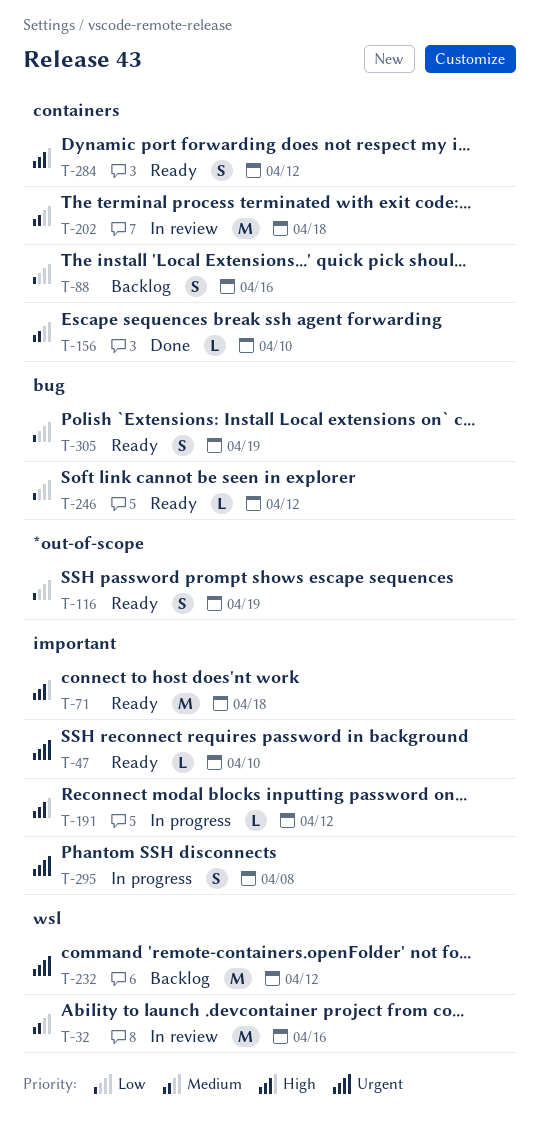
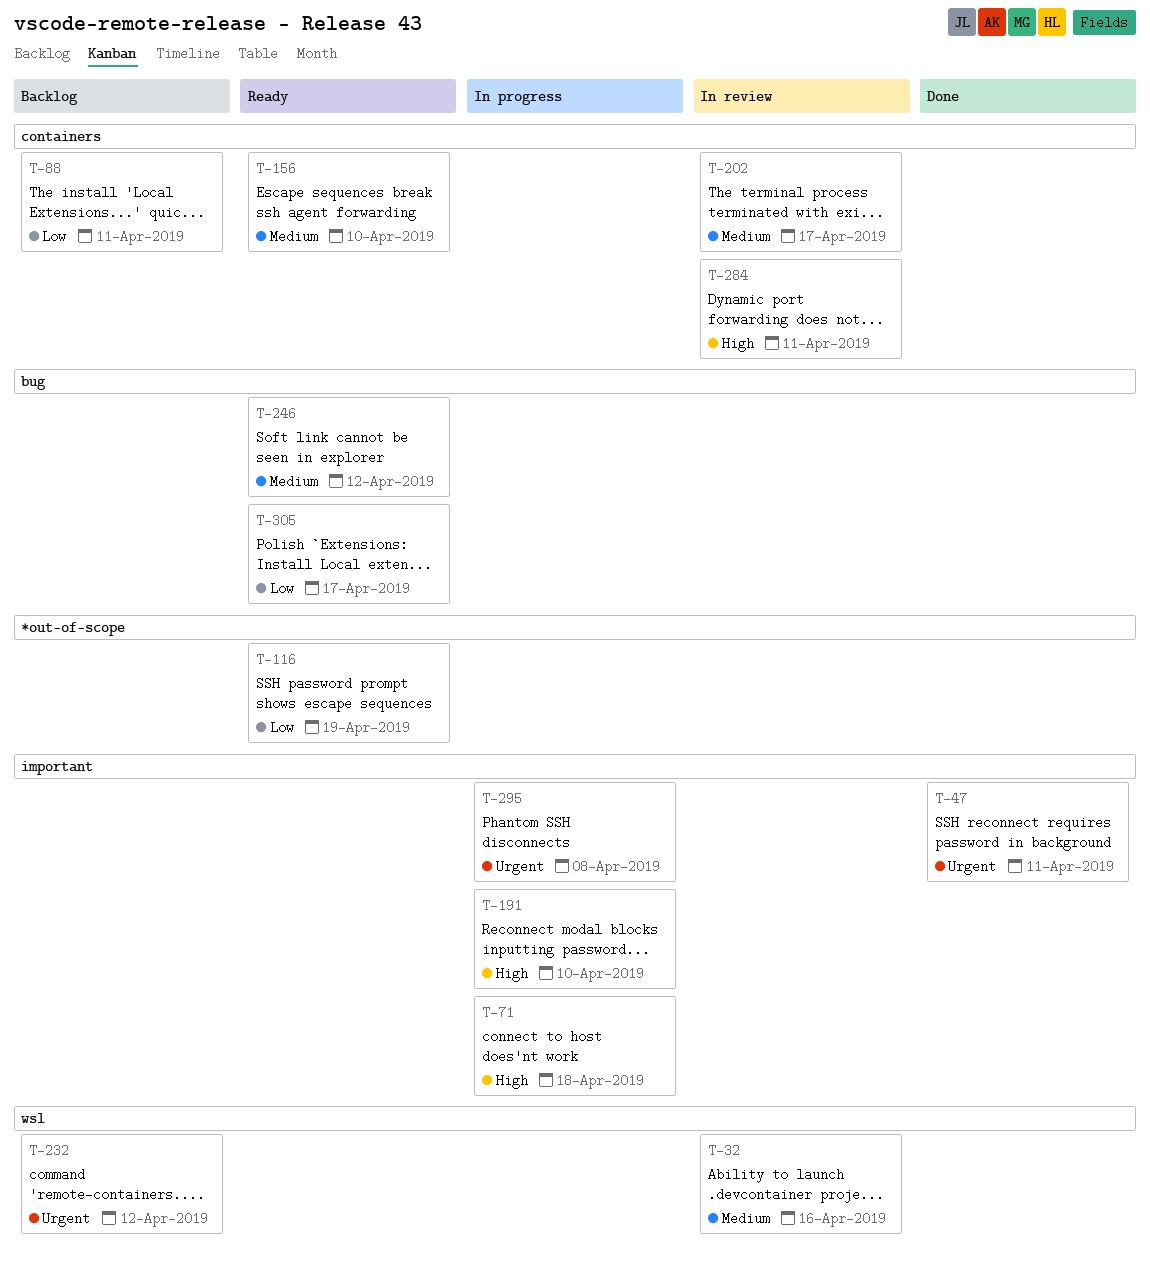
T-47, status: Ready -> Done
T-47, due: Apr 10 -> Apr 11
T-71, status: Ready -> In progress
T-88, due: Apr 16 -> Apr 11
T-156, status: Done -> Ready
T-191, due: Apr 12 -> Apr 10
T-202, due: Apr 18 -> Apr 17
T-246, priority: Low -> Medium
T-284, status: Ready -> In review
T-284, due: Apr 12 -> Apr 11
T-305, due: Apr 19 -> Apr 17

